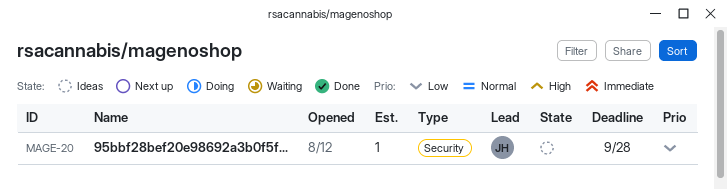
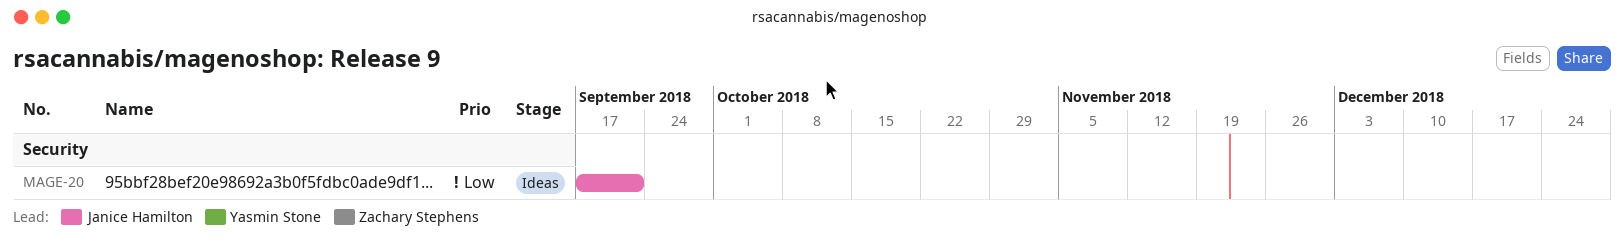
MAGE-20, due: Sep 28 -> Sep 21

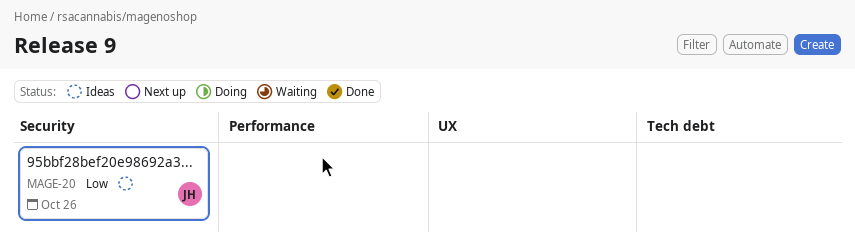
MAGE-20, due: Sep 21 -> Oct 26

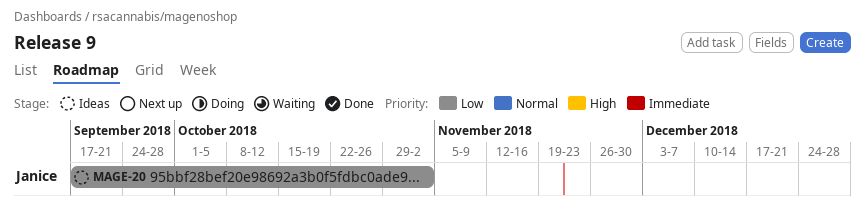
MAGE-20, due: Oct 26 -> Nov 2

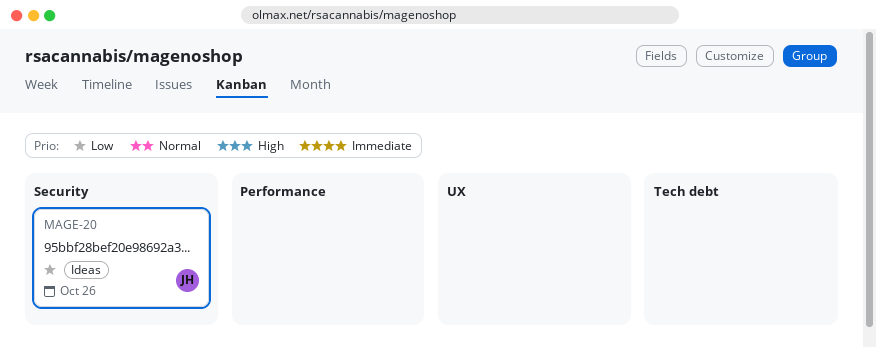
MAGE-20, due: Nov 2 -> Oct 26

